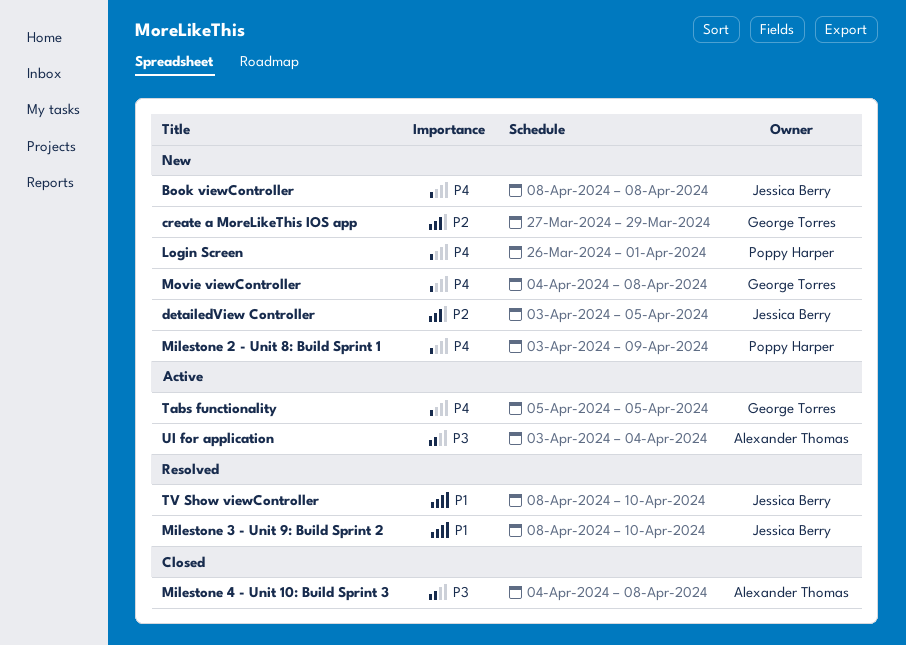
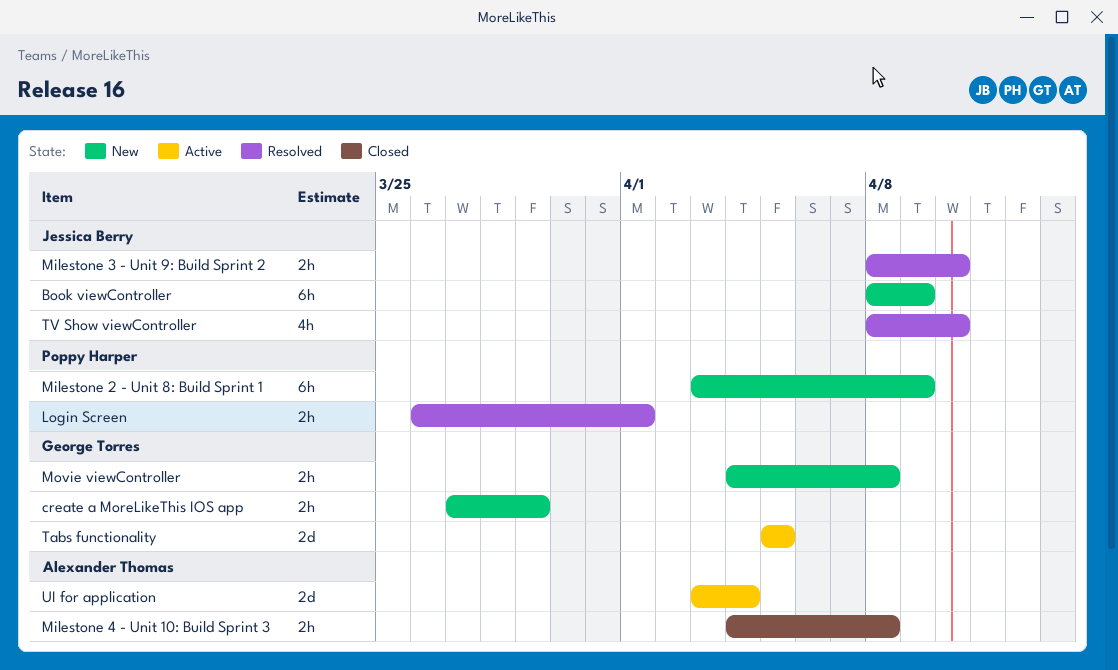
Book viewController, due: Apr 8 -> Apr 9
detailedView Controller: present -> none
Login Screen, status: New -> Resolved

